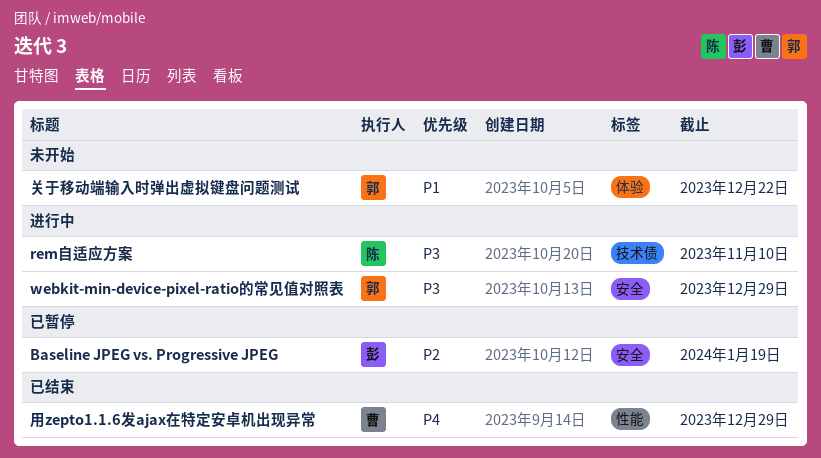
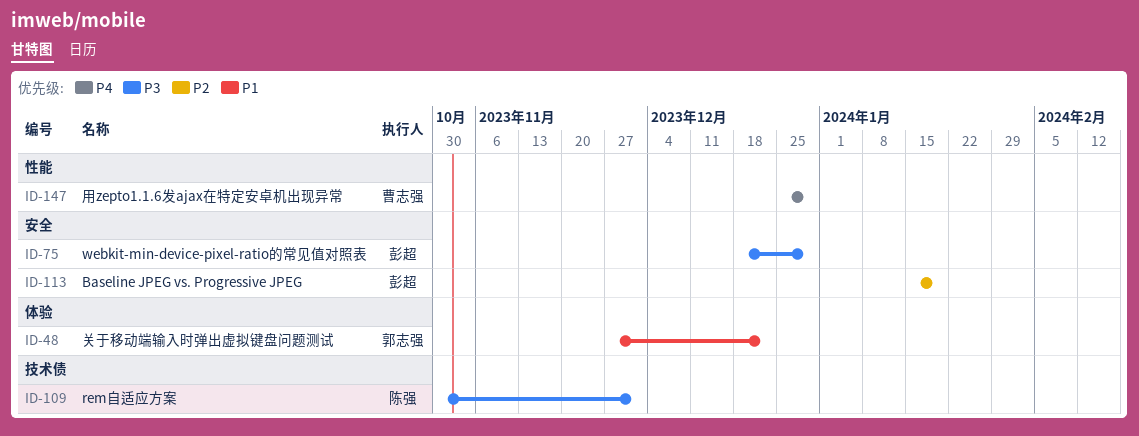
rem自适应方案, due: Nov 10 -> Dec 1
webkit-min-device-pixel-ratio的常见值对照表, owner: 郭志强 -> 彭超

